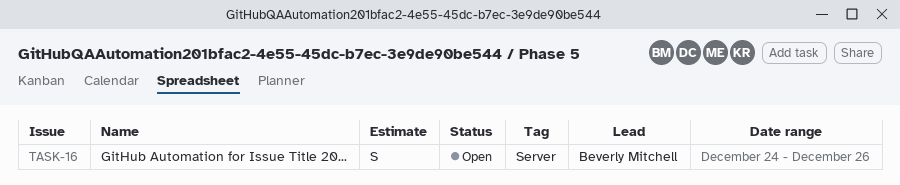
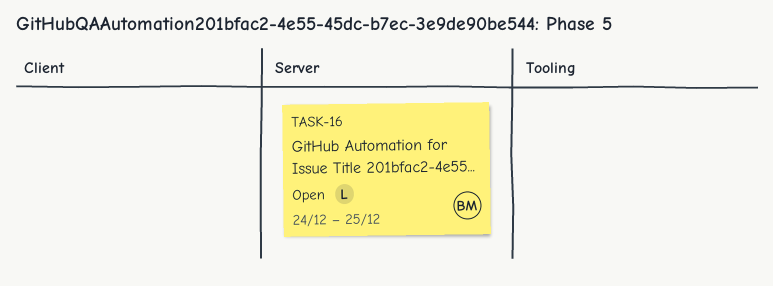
TASK-16, estimate: S -> L
TASK-16, due: Dec 26 -> Dec 25

